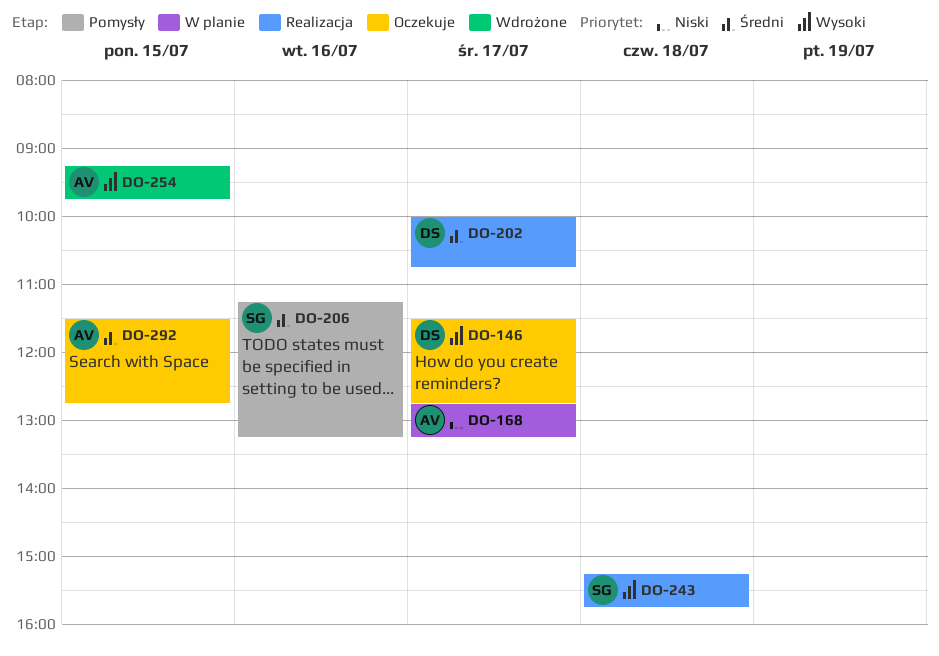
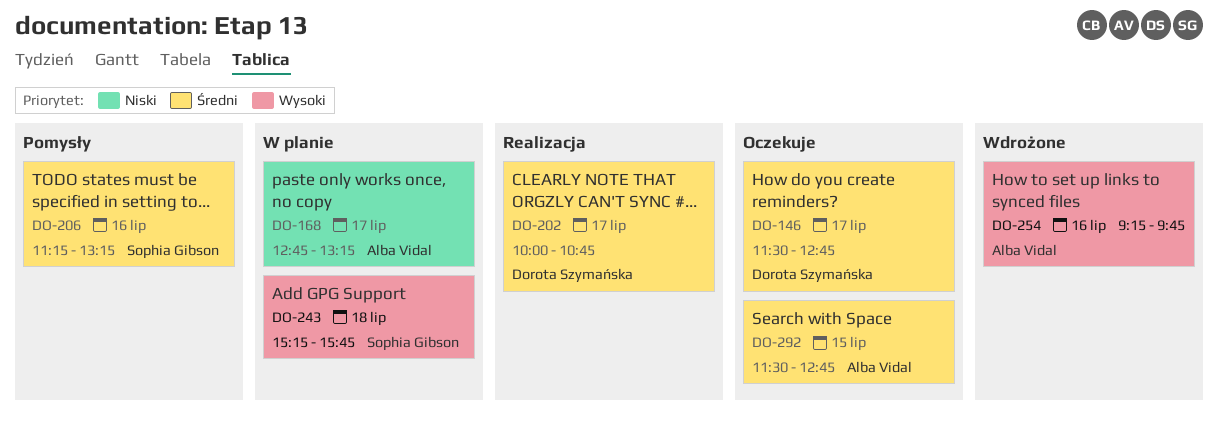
DO-146, priority: Wysoki -> Średni
DO-243, status: Realizacja -> W planie
DO-254, day: Jul 15 -> Jul 16

